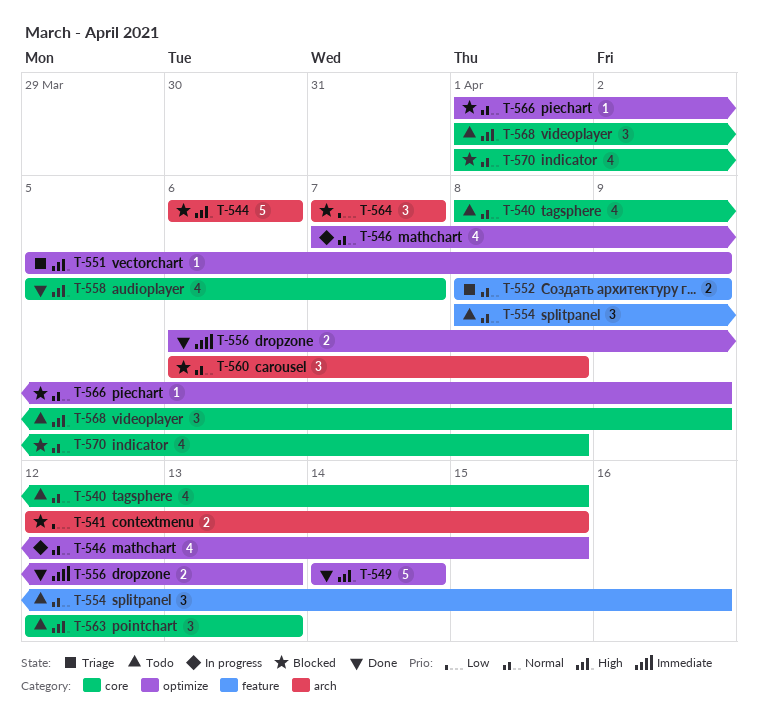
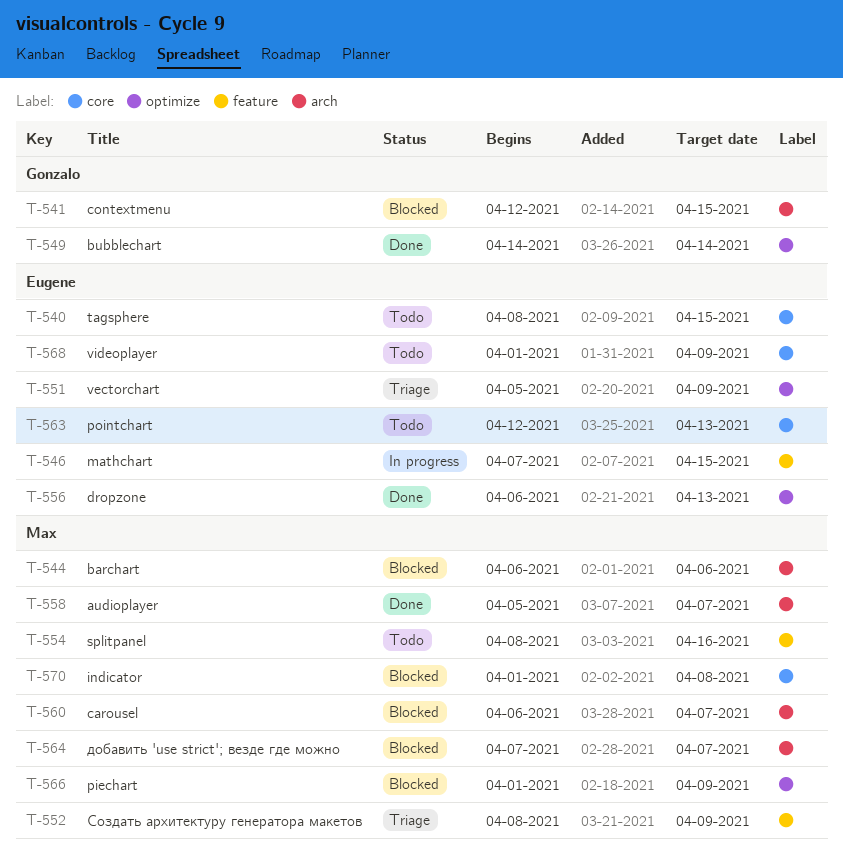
T-546, label: optimize -> feature
T-558, label: core -> arch
T-560, due: Apr 8 -> Apr 7

